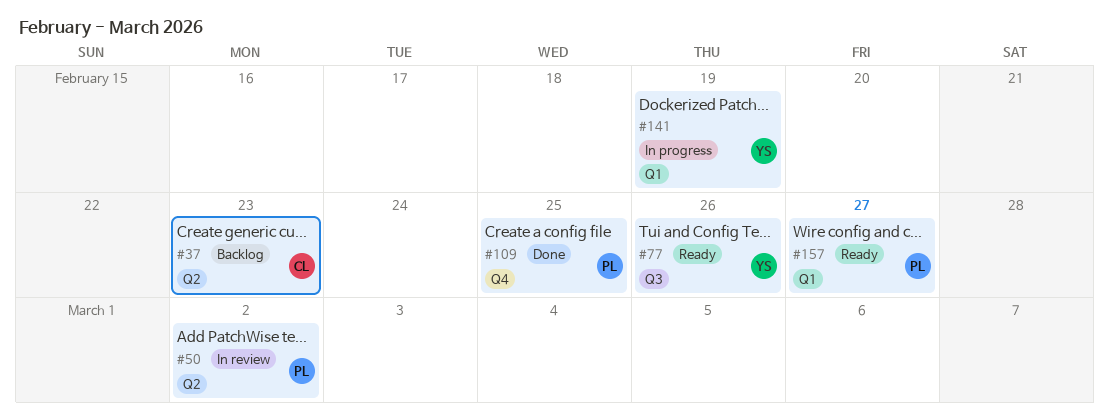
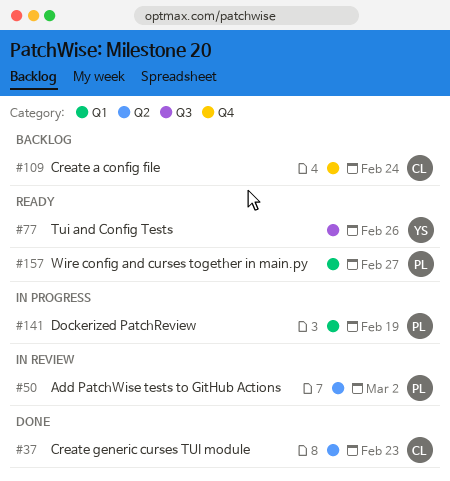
#37, status: Backlog -> Done
#109, status: Done -> Backlog
#109, owner: PL -> CL
#109, due: Feb 25 -> Feb 24
#141, owner: YS -> PL

